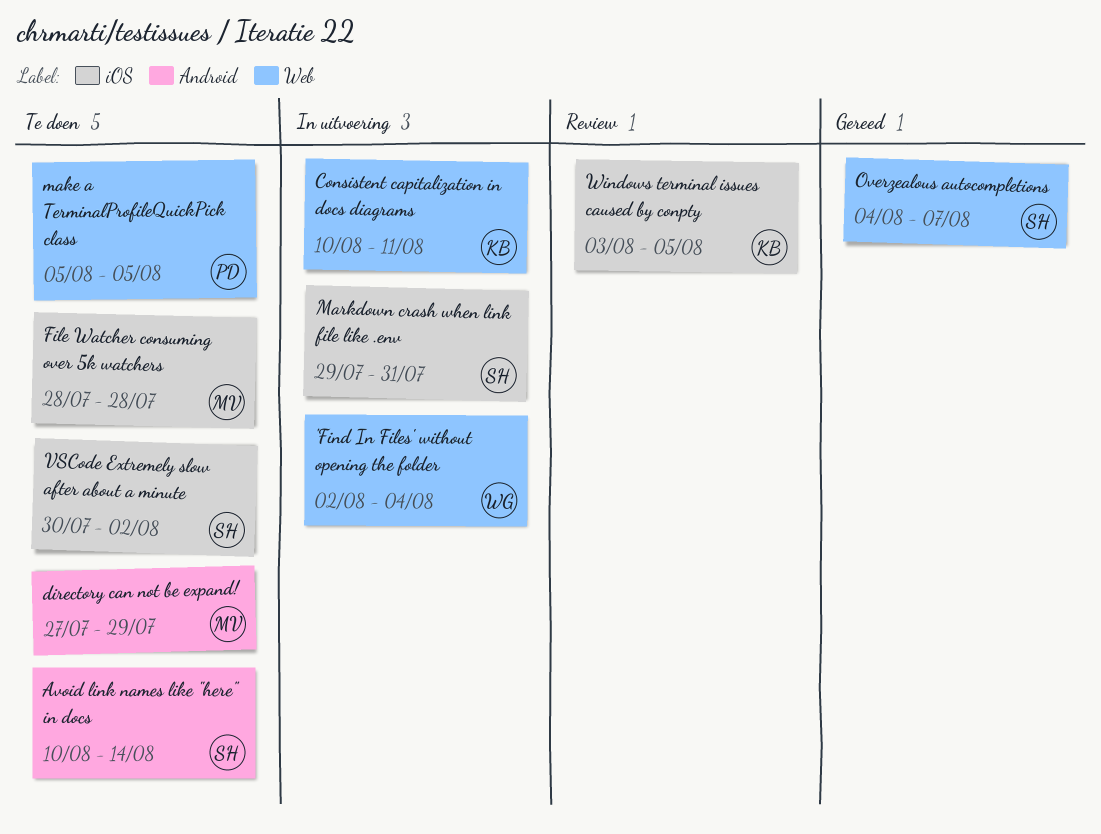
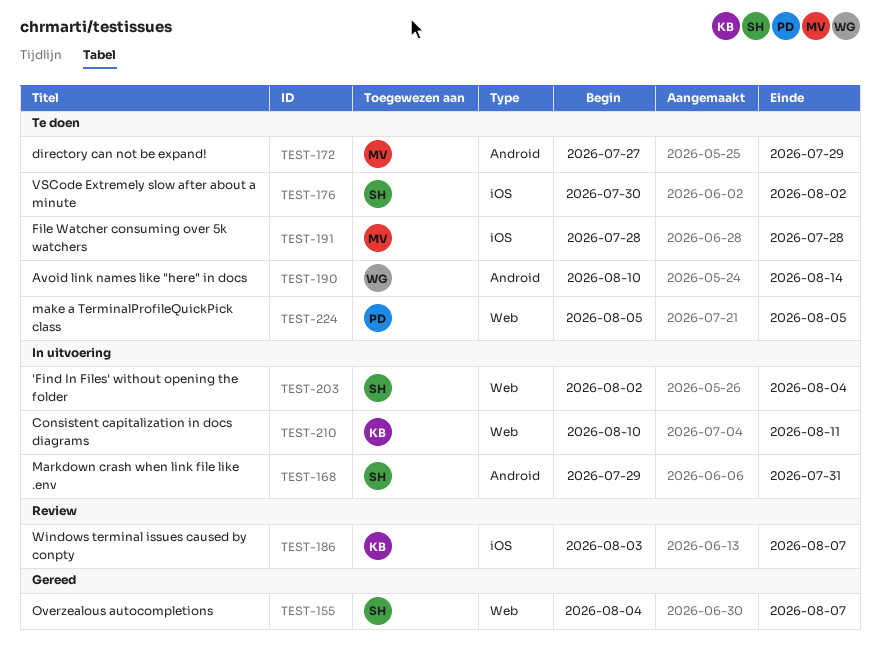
'Find In Files' without opening the folder, owner: WG -> SH
Avoid link names like "here" in docs, owner: SH -> WG
Markdown crash when link file like .env, label: iOS -> Android
Windows terminal issues caused by conpty, due: Aug 5 -> Aug 7

